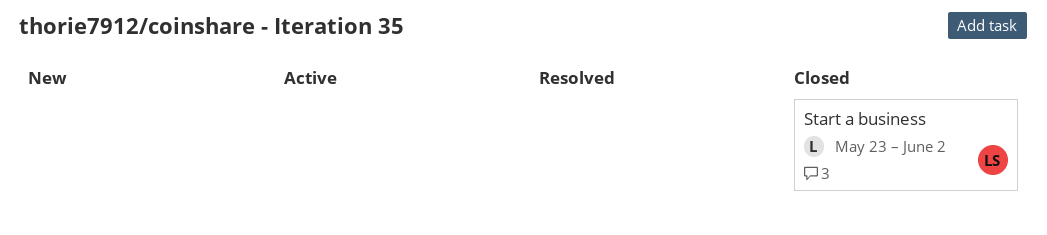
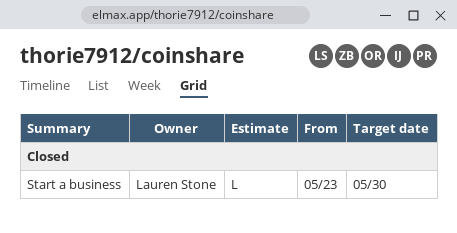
Start a business, due: Jun 2 -> May 30

